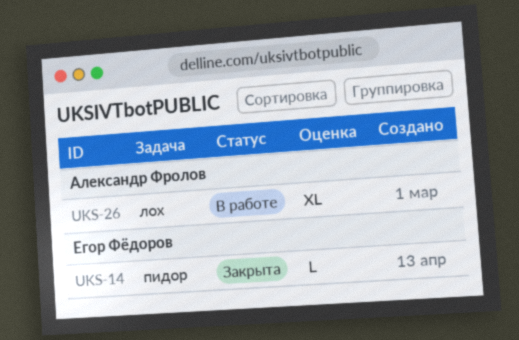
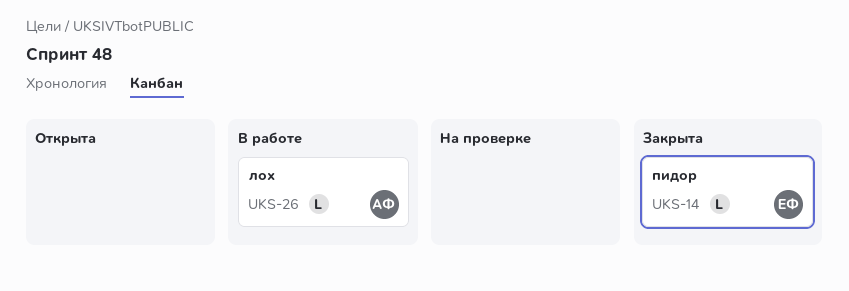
UKS-26, estimate: XL -> L

